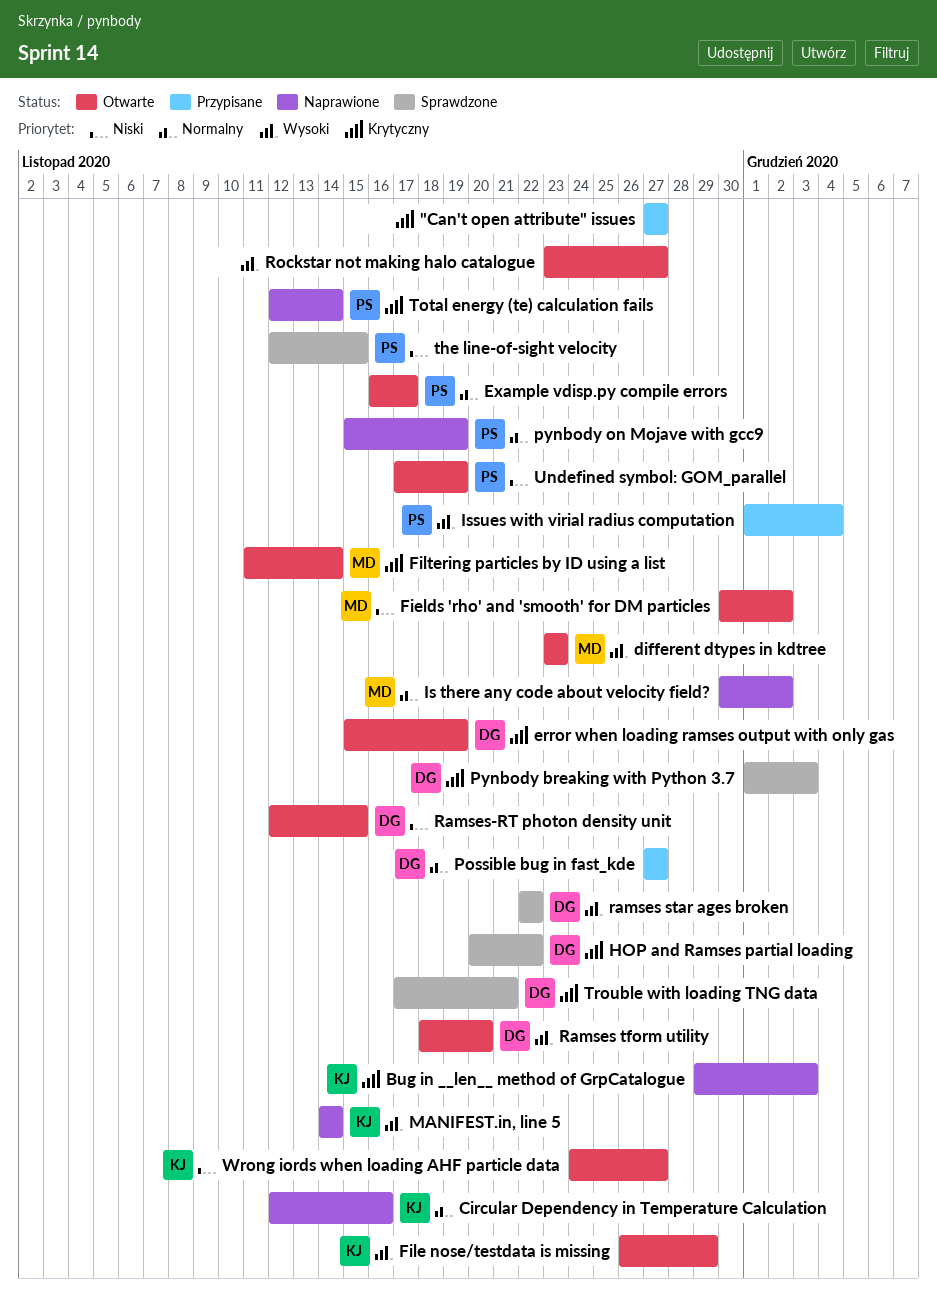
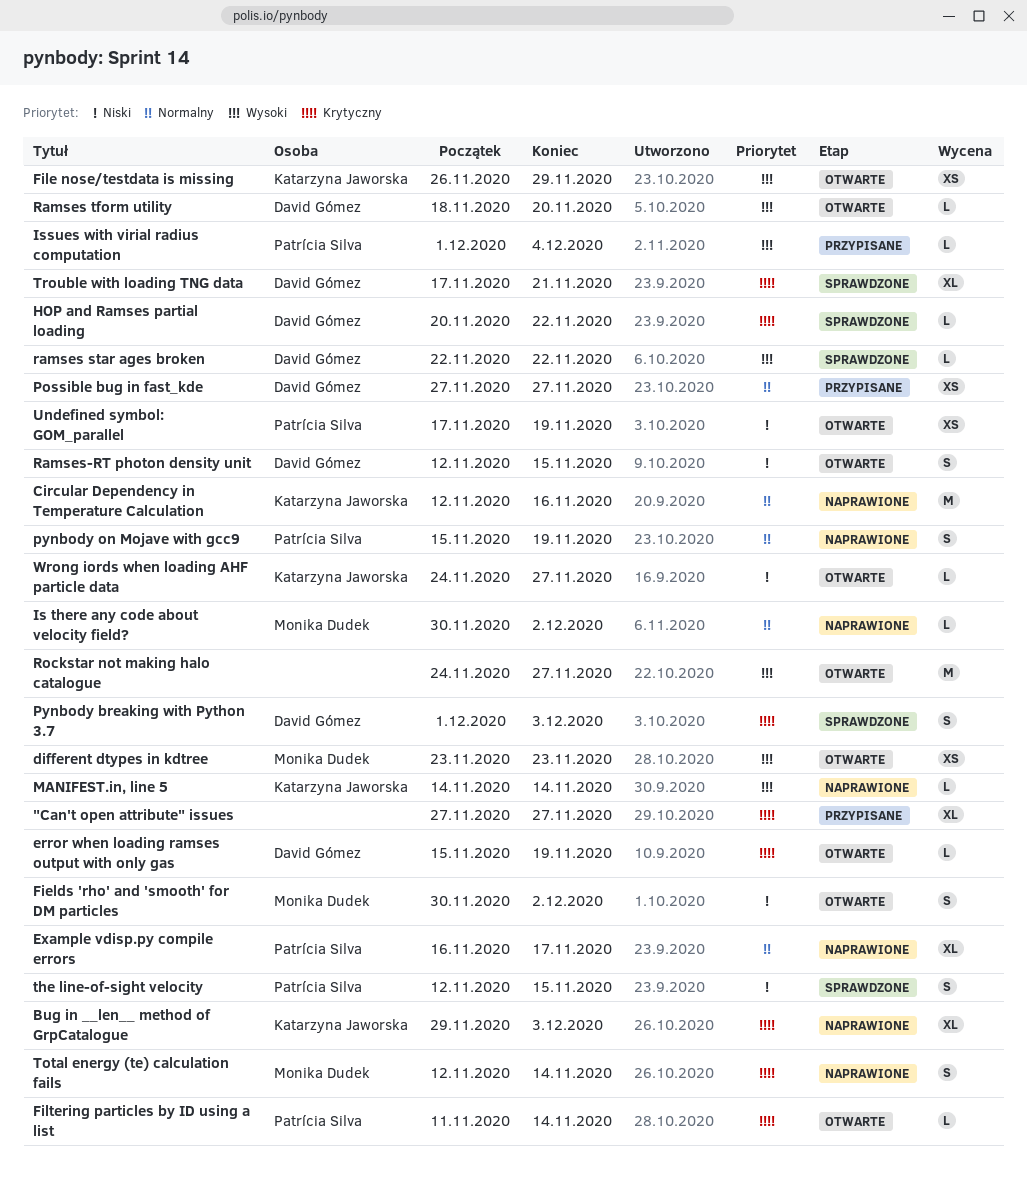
Example vdisp.py compile errors, status: Otwarte -> Naprawione
Filtering particles by ID using a list, owner: Monika Dudek -> Patrícia Silva
Rockstar not making halo catalogue, start: Nov 23 -> Nov 24
Total energy (te) calculation fails, owner: Patrícia Silva -> Monika Dudek

